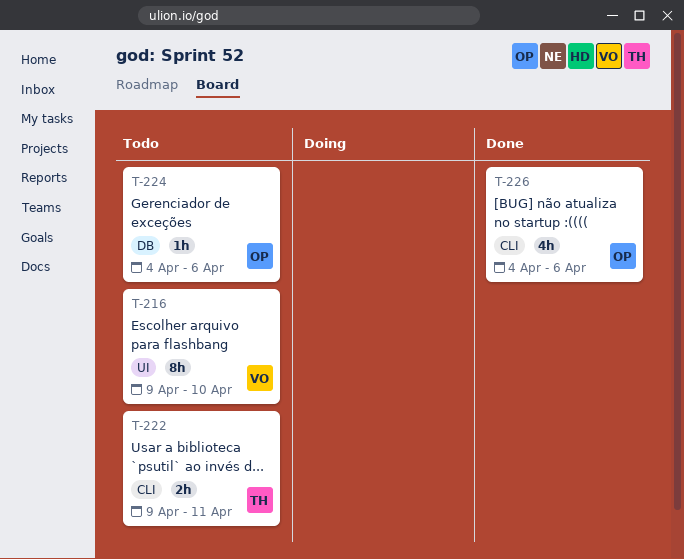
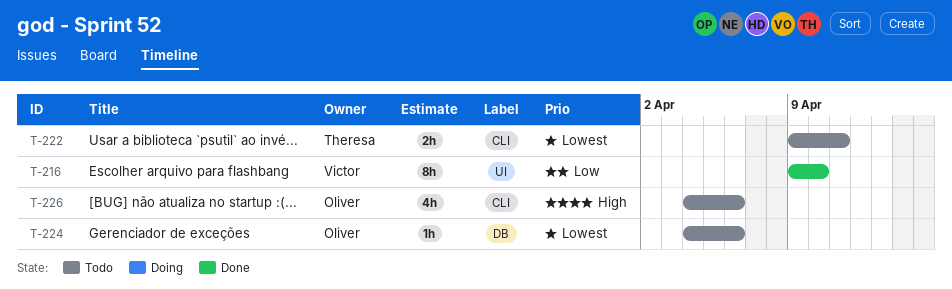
T-216, status: Todo -> Done
T-226, status: Done -> Todo

